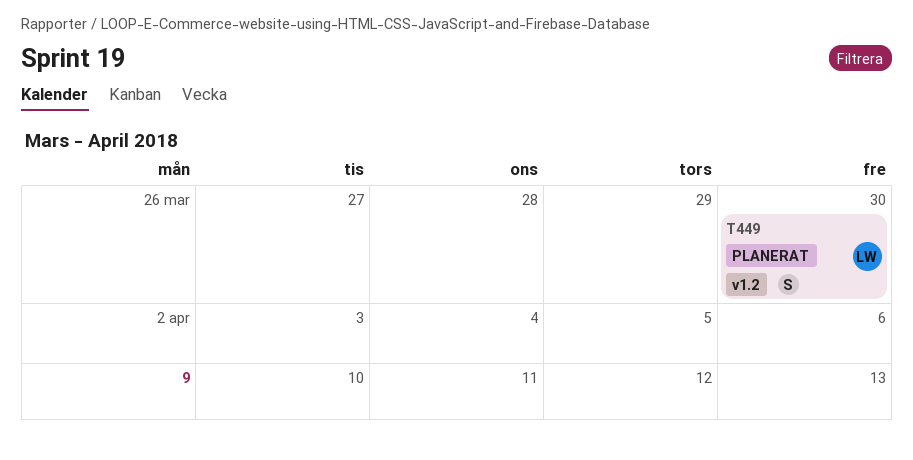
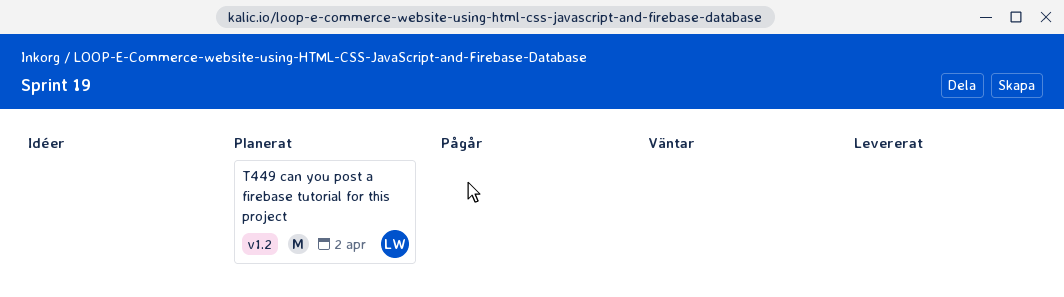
T449, estimate: S -> M
T449, due: Mar 30 -> Apr 2

